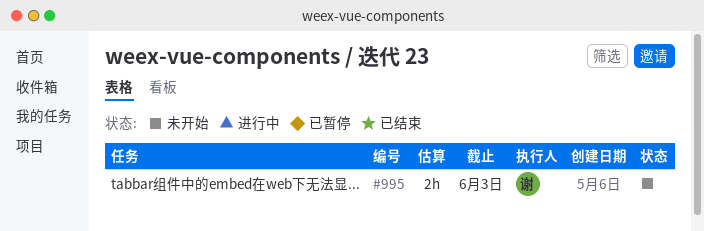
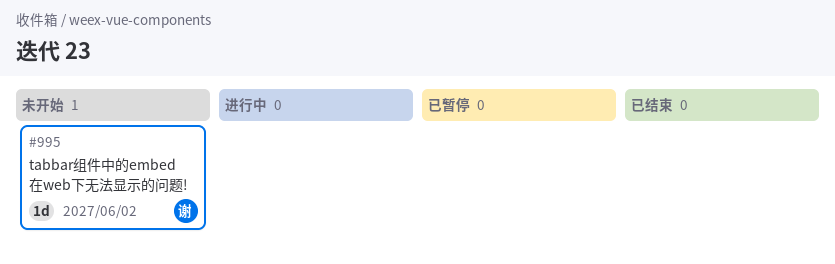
#995, estimate: 2h -> 1d
#995, due: Jun 3 -> Jun 2

